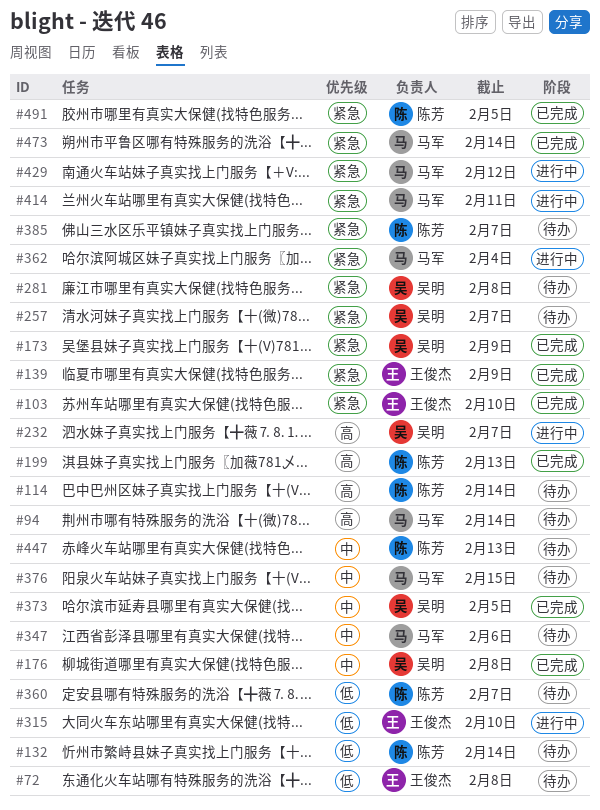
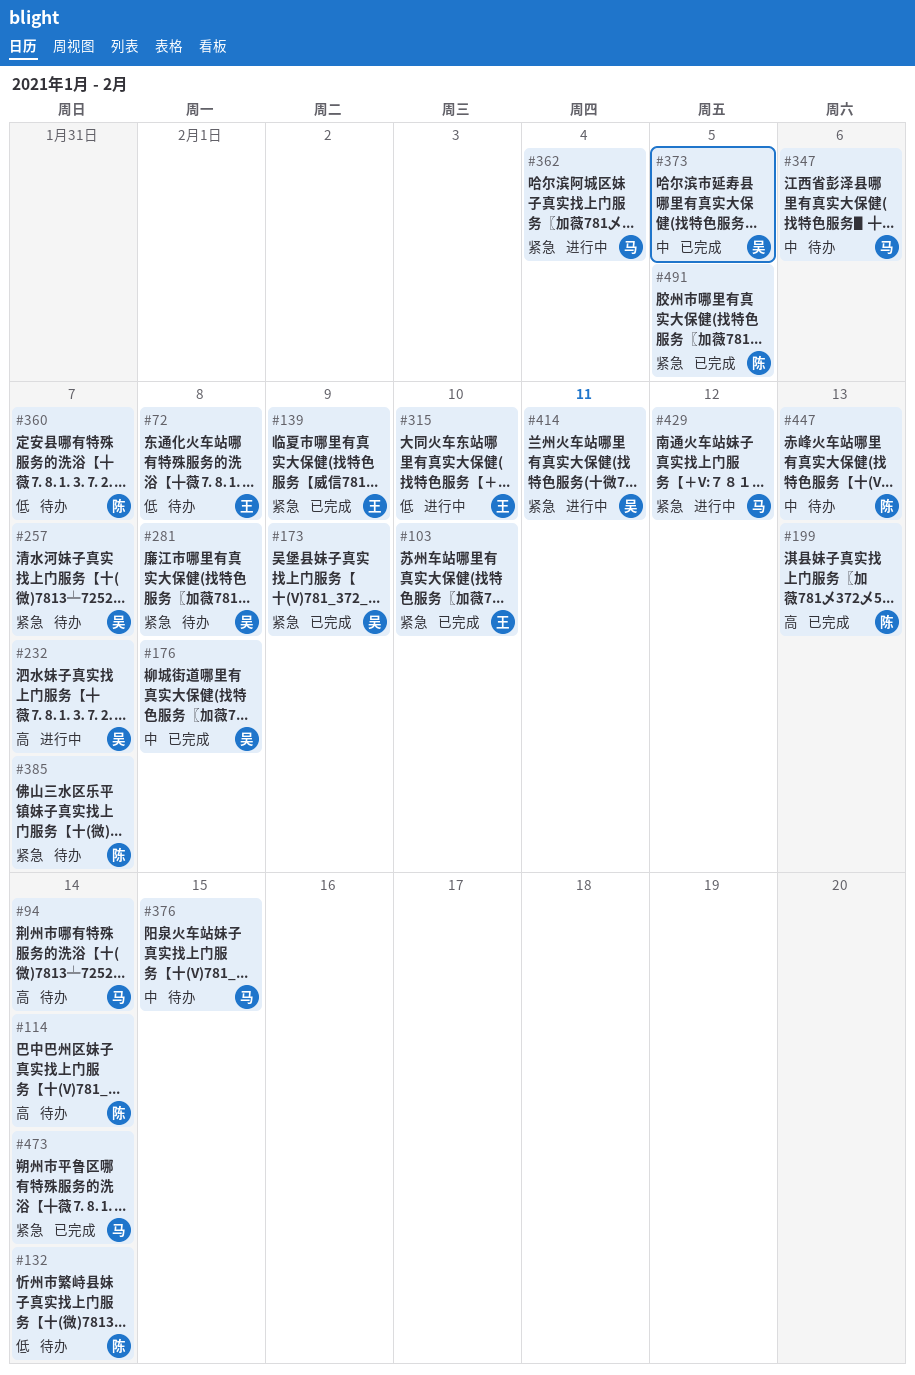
#414, owner: 马军 -> 吴明

